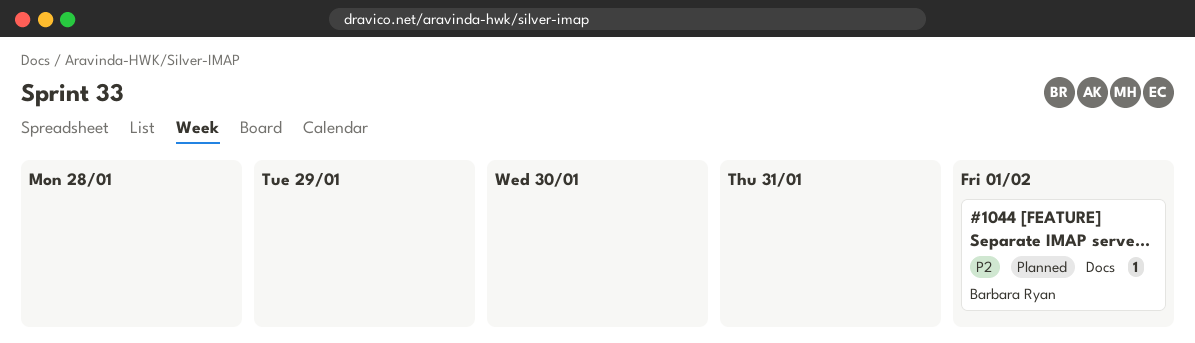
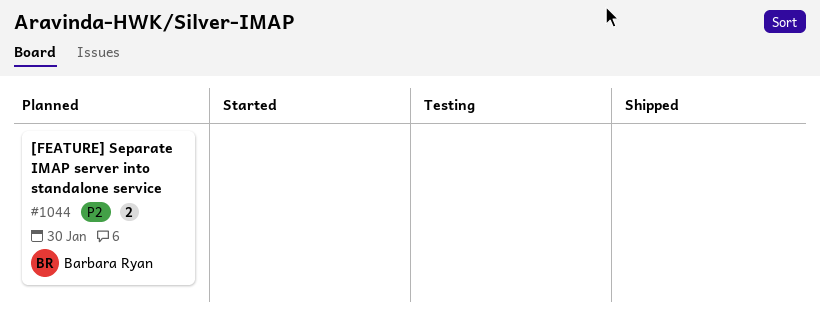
#1044, estimate: 1 -> 2
#1044, due: Feb 1 -> Jan 30

